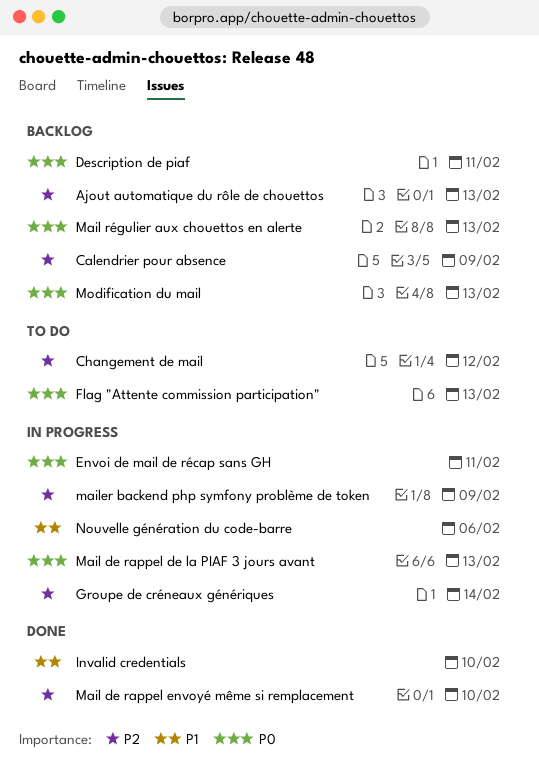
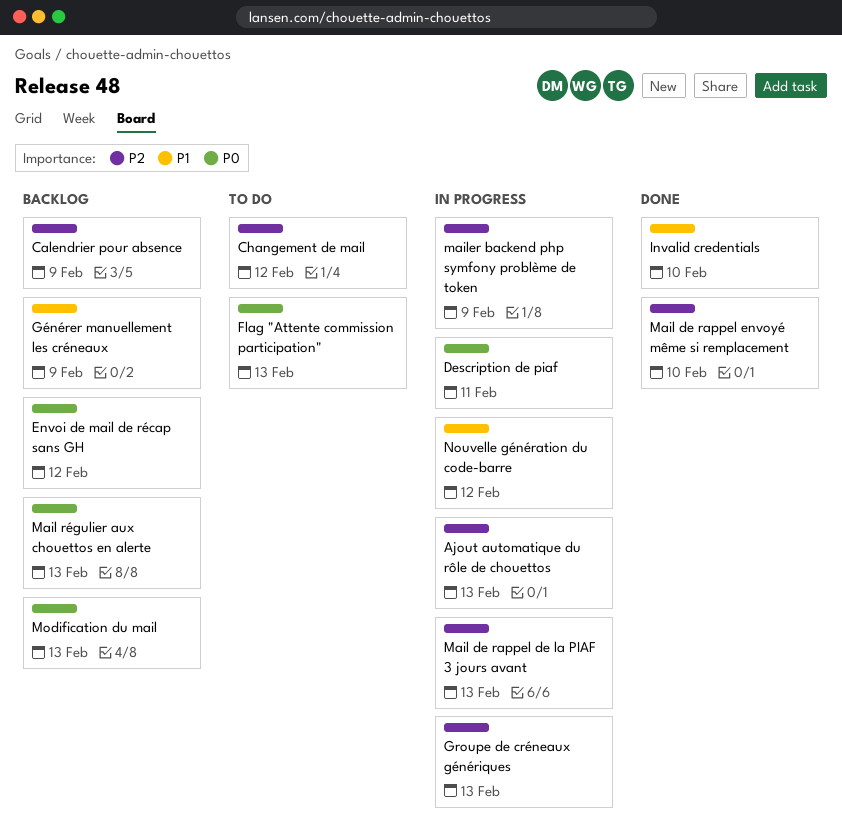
Ajout automatique du rôle de chouettos, status: Backlog -> In progress
Description de piaf, status: Backlog -> In progress
Envoi de mail de récap sans GH, status: In progress -> Backlog
Envoi de mail de récap sans GH, due: Feb 11 -> Feb 12
Groupe de créneaux génériques, due: Feb 14 -> Feb 13
Générer manuellement les créneaux: none -> present
Mail de rappel de la PIAF 3 jours avant, priority: P0 -> P2
Nouvelle génération du code-barre, due: Feb 6 -> Feb 12

